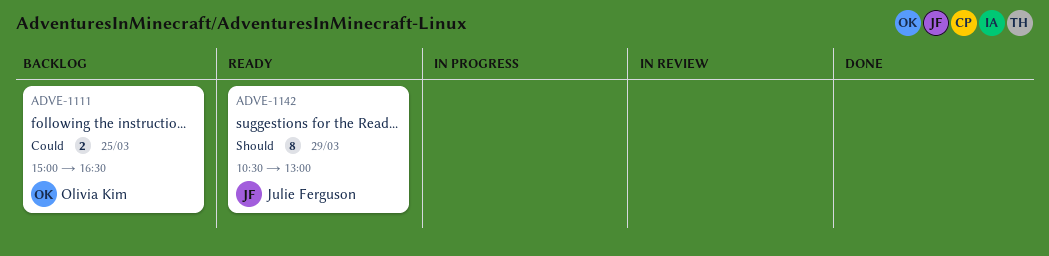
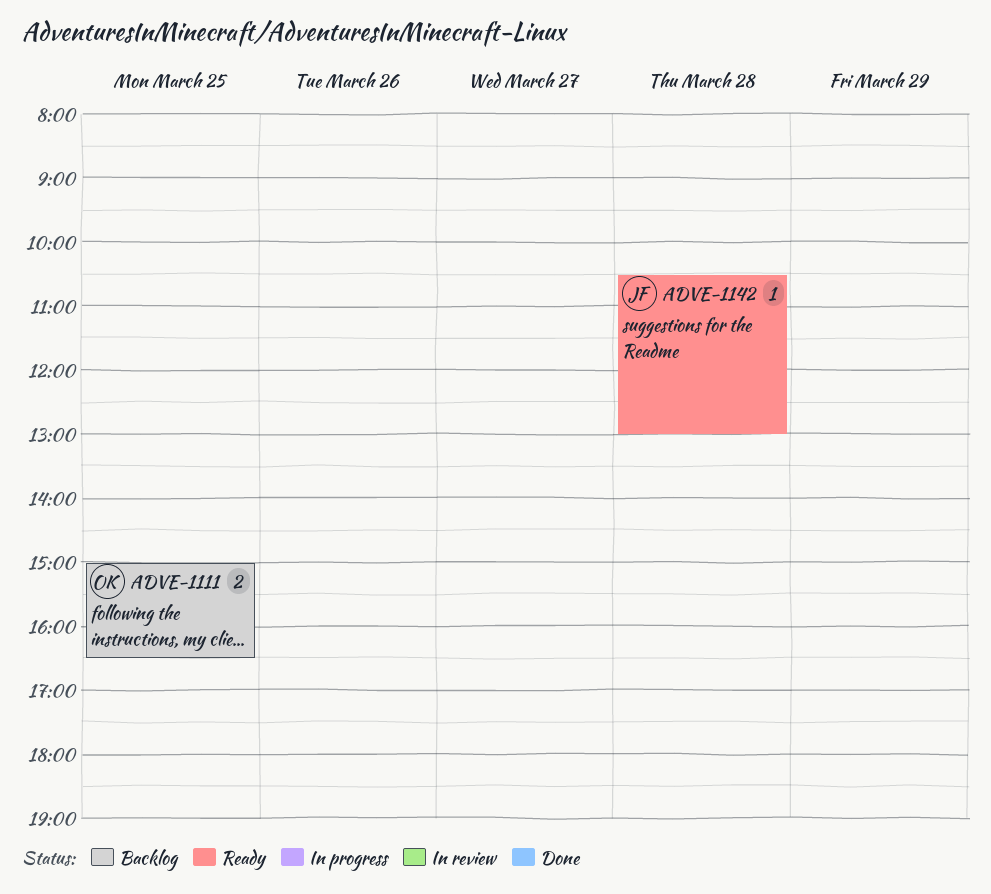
ADVE-1142, estimate: 8 -> 1
ADVE-1142, day: Mar 29 -> Mar 28

